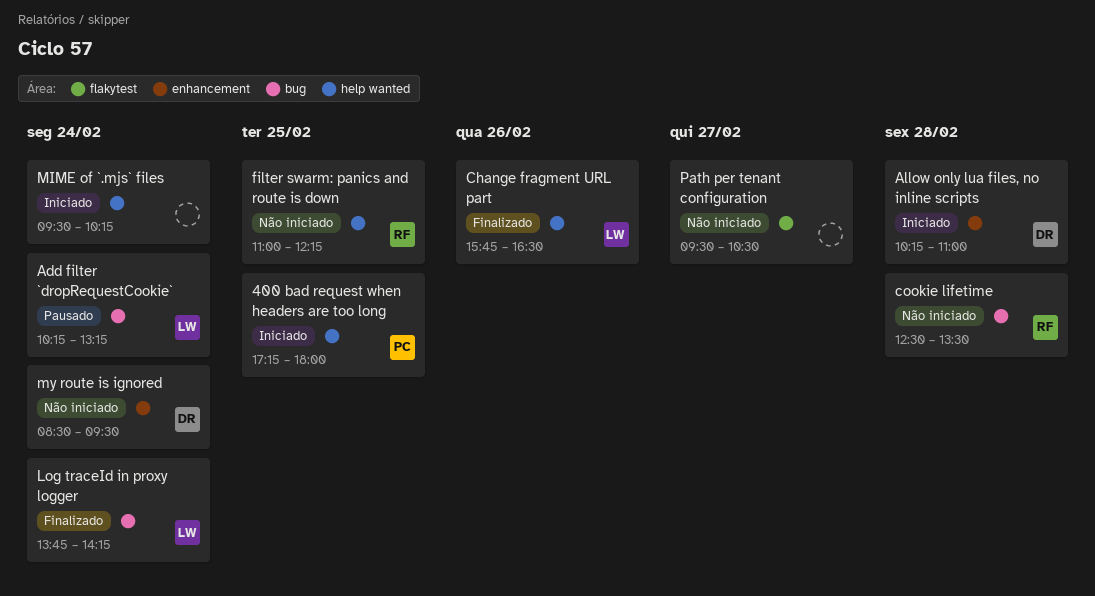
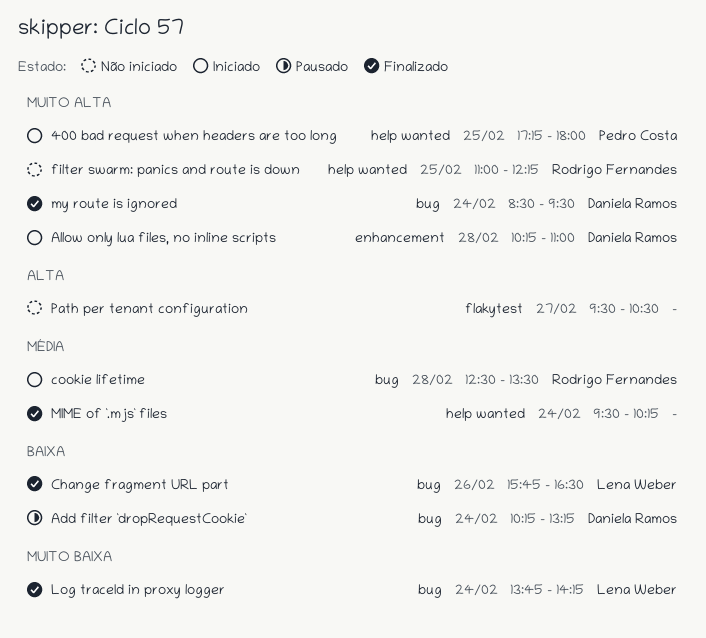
Add filter `dropRequestCookie`, owner: Lena Weber -> Daniela Ramos
Change fragment URL part, label: help wanted -> bug
cookie lifetime, status: Não iniciado -> Iniciado
MIME of `.mjs` files, status: Iniciado -> Finalizado
my route is ignored, status: Não iniciado -> Finalizado
my route is ignored, label: enhancement -> bug

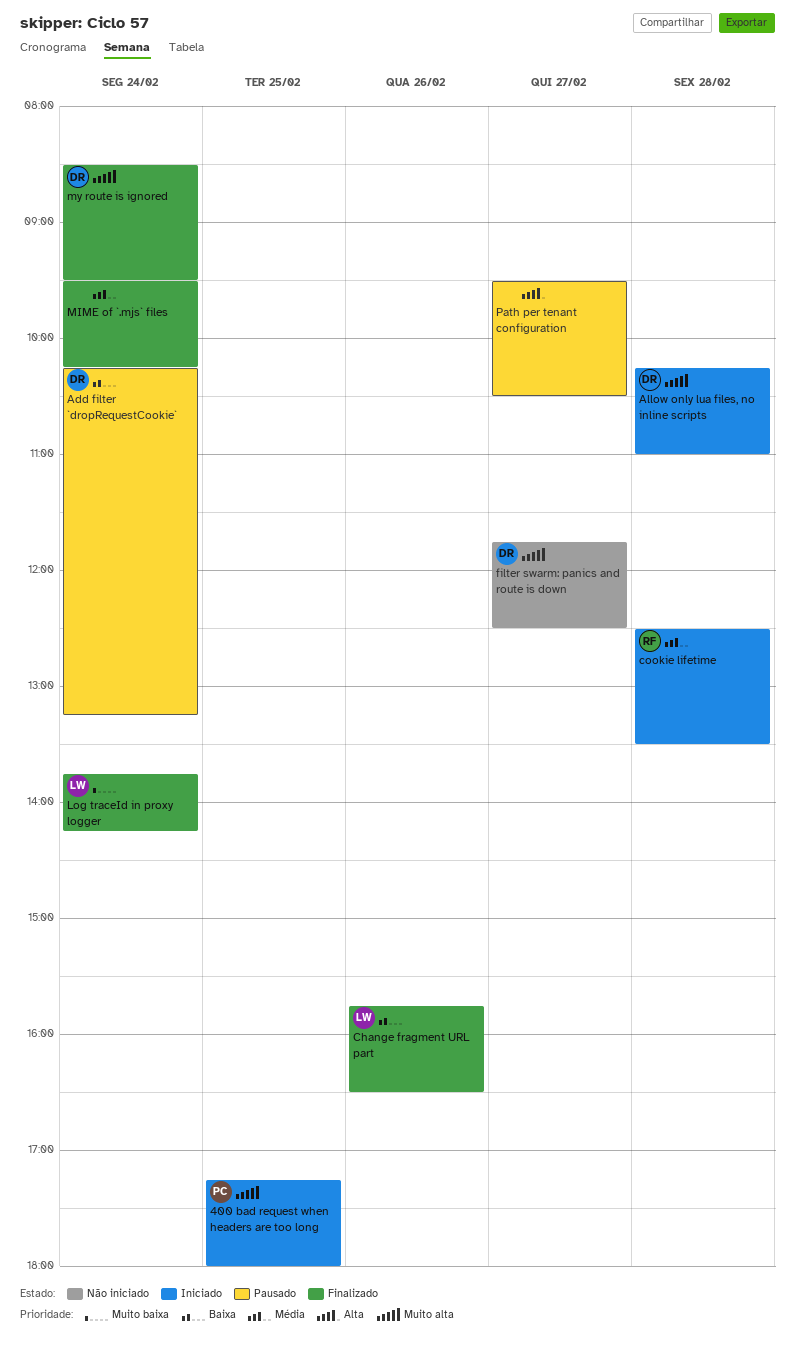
filter swarm: panics and route is down, owner: Rodrigo Fernandes -> Daniela Ramos
filter swarm: panics and route is down, day: Feb 25 -> Feb 27
filter swarm: panics and route is down, begins: 11:00 -> 11:45
filter swarm: panics and route is down, ends: 12:15 -> 12:30
Path per tenant configuration, status: Não iniciado -> Pausado

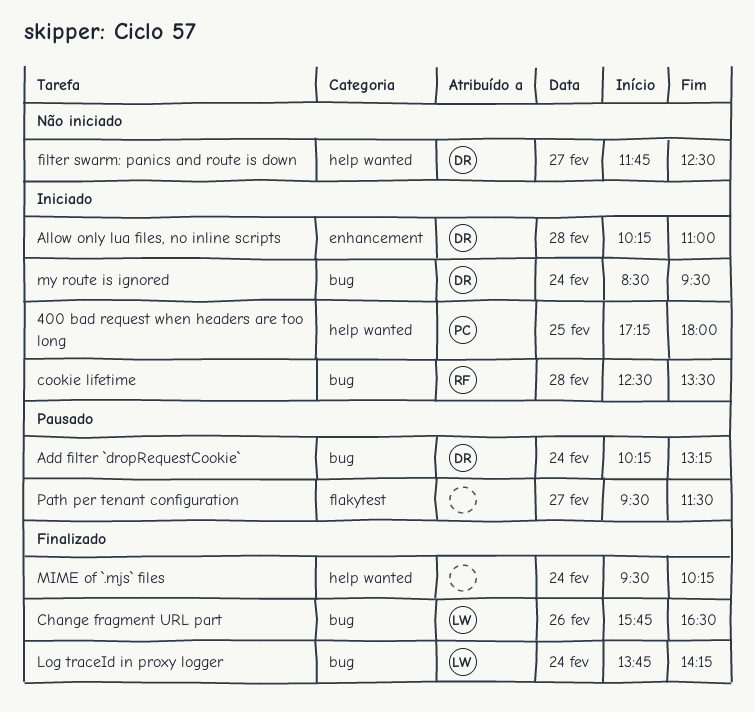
my route is ignored, status: Finalizado -> Iniciado
Path per tenant configuration, ends: 10:30 -> 11:30

